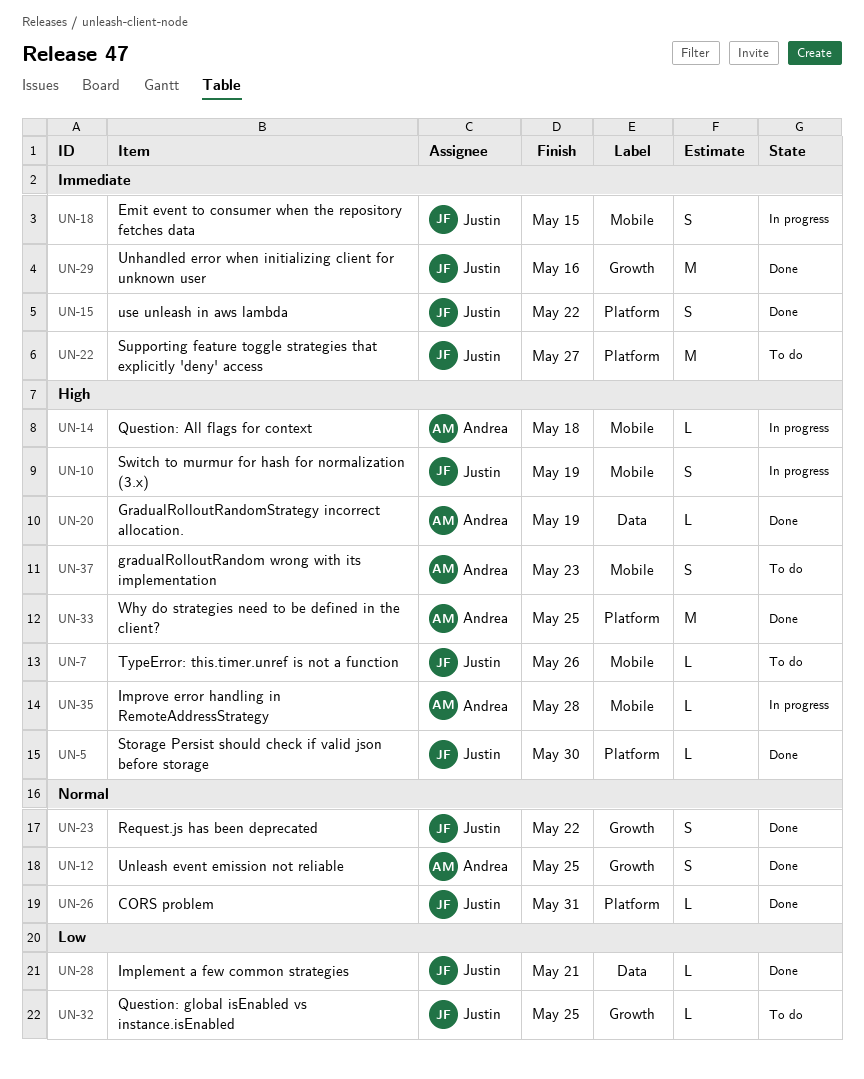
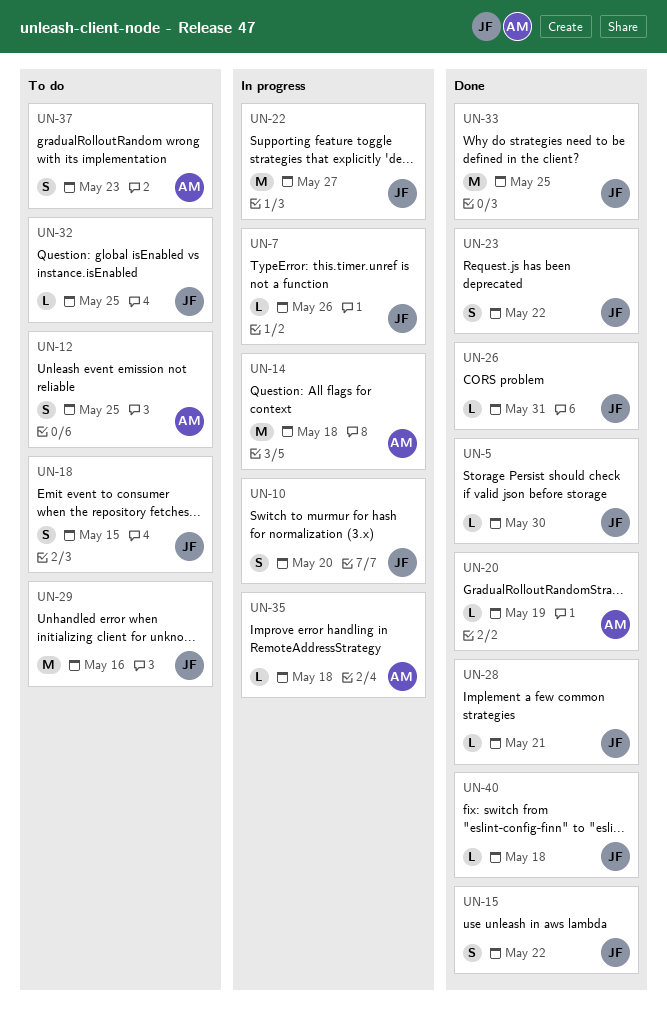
UN-7, status: To do -> In progress
UN-10, due: May 19 -> May 20
UN-12, status: Done -> To do
UN-14, estimate: L -> M
UN-18, status: In progress -> To do
UN-22, status: To do -> In progress
UN-29, status: Done -> To do
UN-33, owner: Andrea -> Justin
UN-35, due: May 28 -> May 18
UN-40: none -> present

